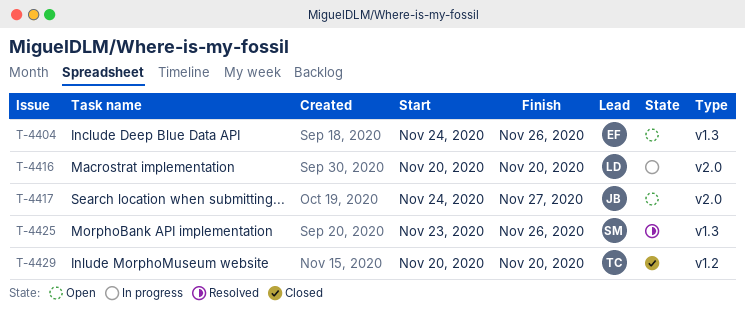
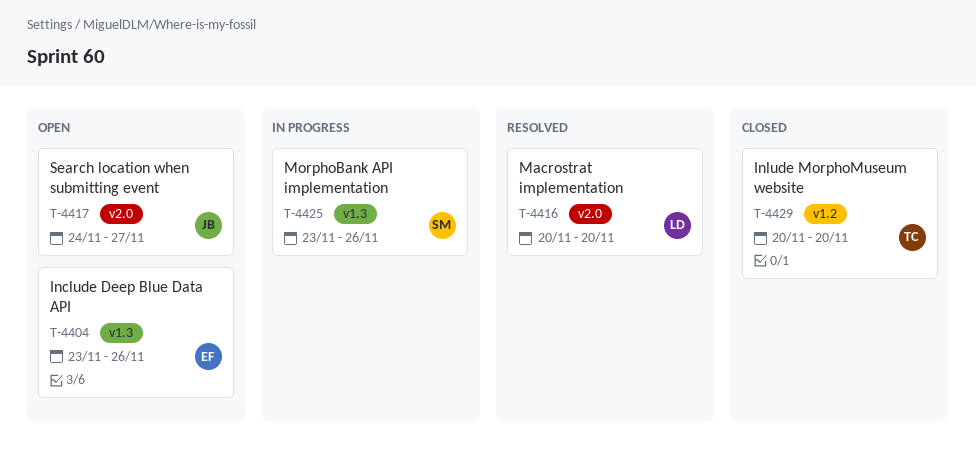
T-4404, start: Nov 24 -> Nov 23
T-4416, status: In progress -> Resolved
T-4425, status: Resolved -> In progress

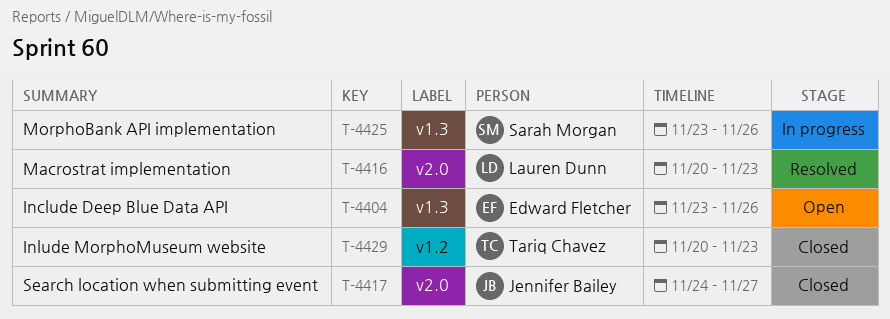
T-4416, due: Nov 20 -> Nov 23
T-4417, status: Open -> Closed
T-4429, due: Nov 20 -> Nov 23

